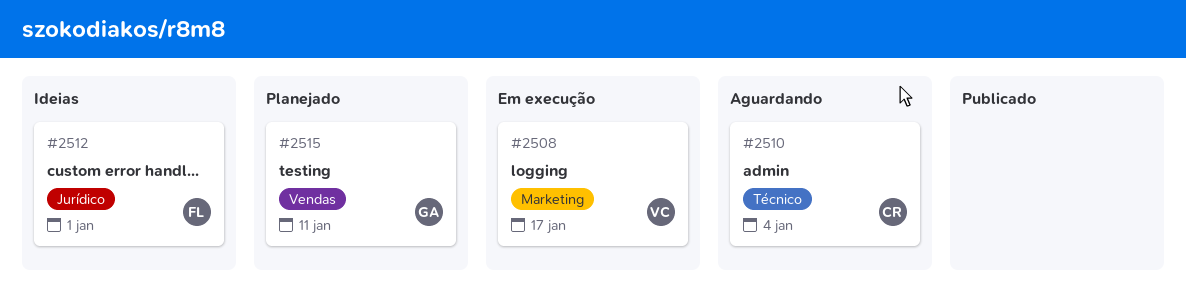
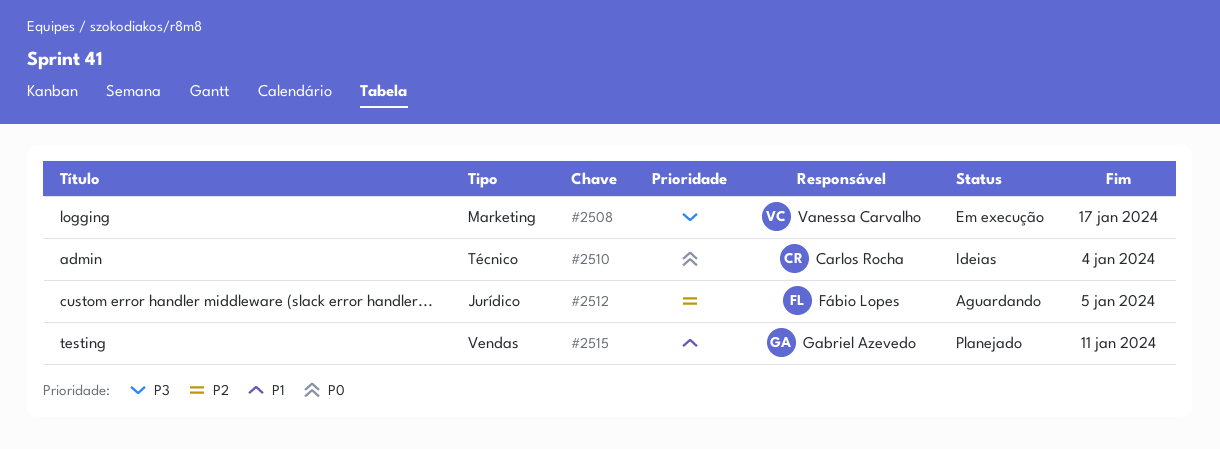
#2510, status: Aguardando -> Ideias
#2512, status: Ideias -> Aguardando
#2512, due: Jan 1 -> Jan 5

